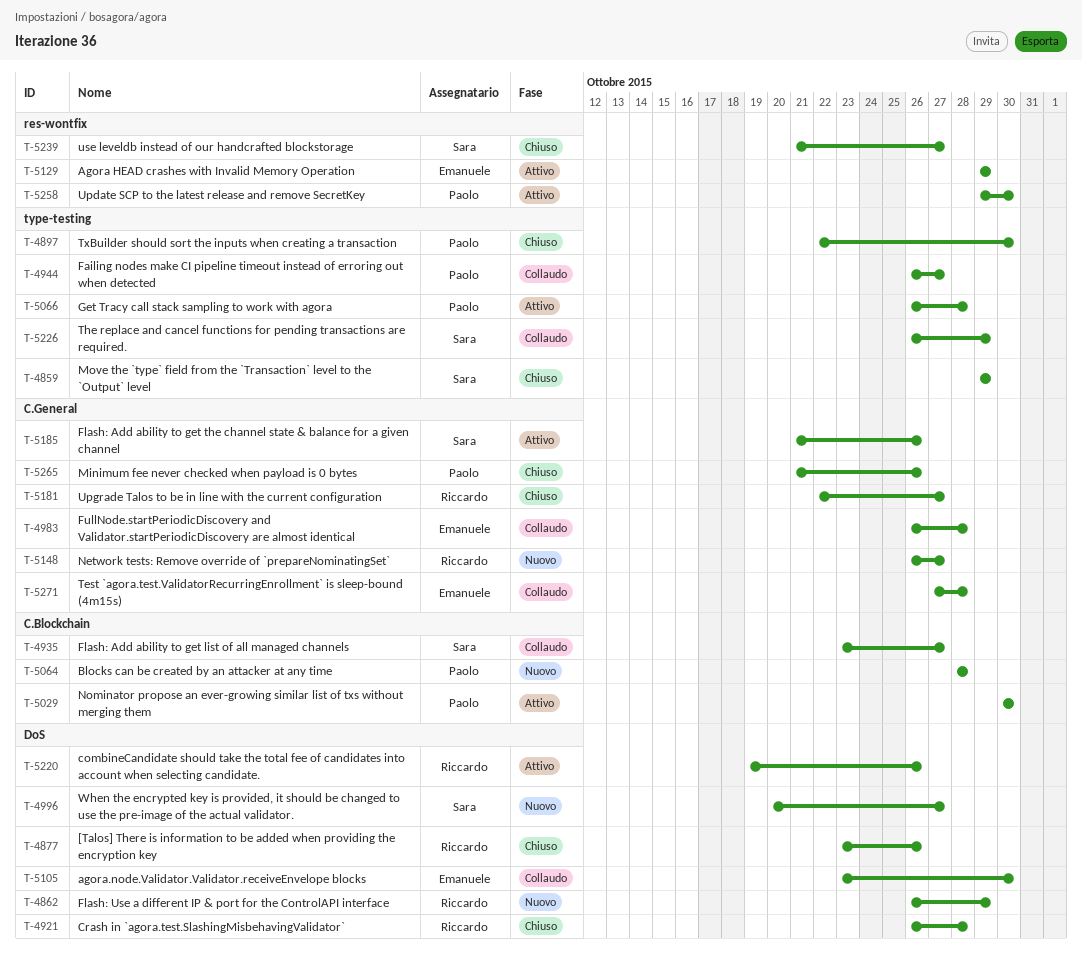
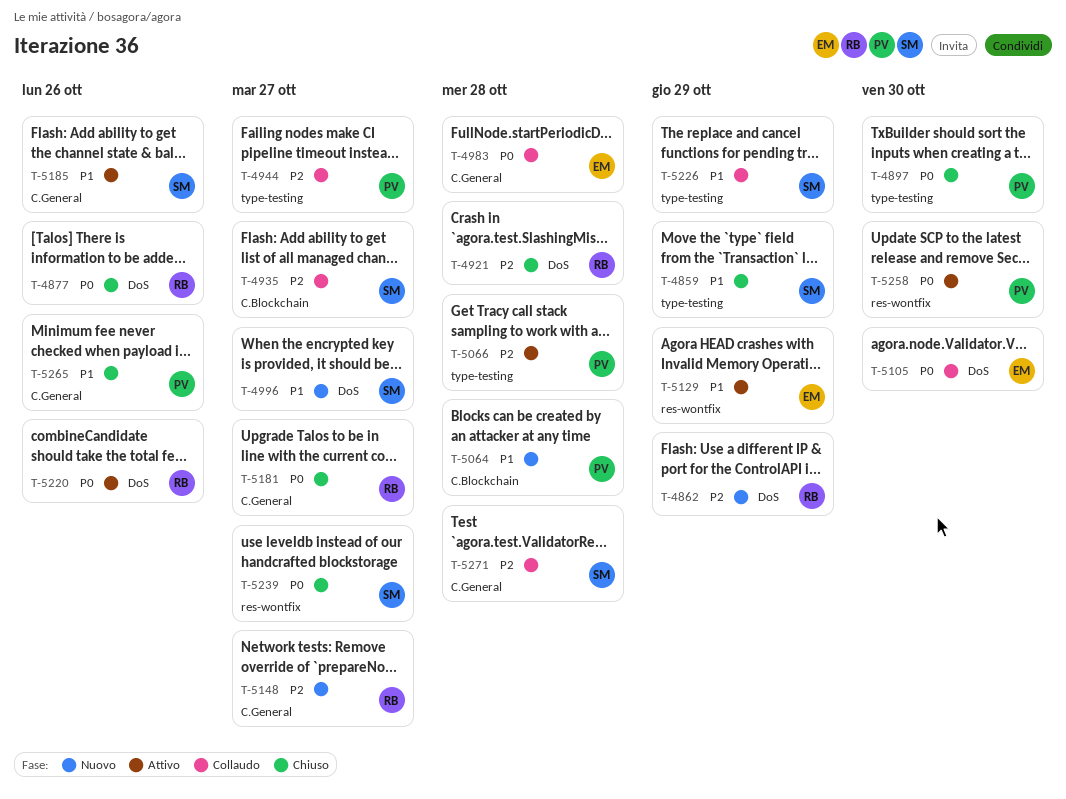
T-5029: present -> none
T-5271, owner: Emanuele -> Sara

